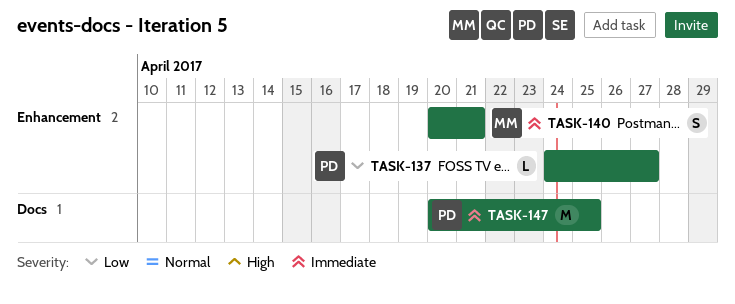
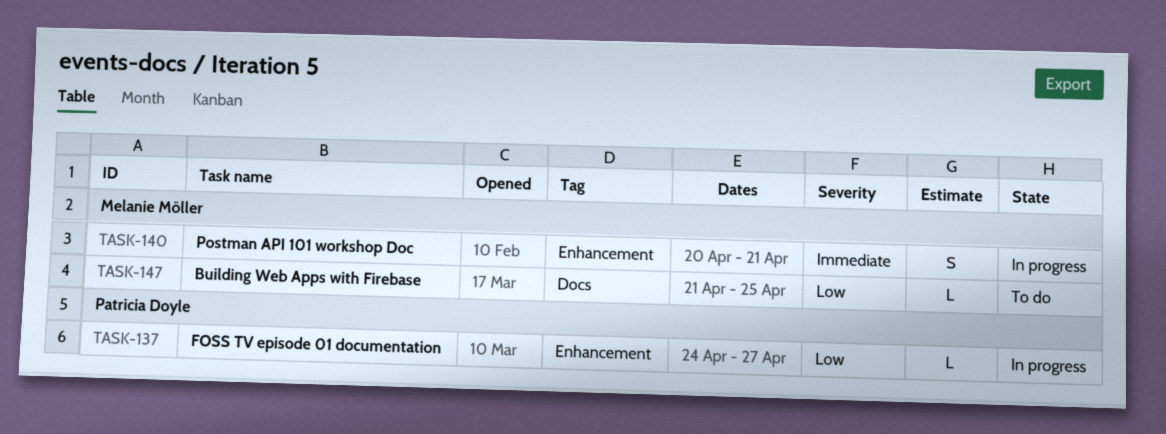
TASK-147, owner: Patricia Doyle -> Melanie Möller
TASK-147, priority: Immediate -> Low
TASK-147, estimate: M -> L
TASK-147, start: Apr 20 -> Apr 21

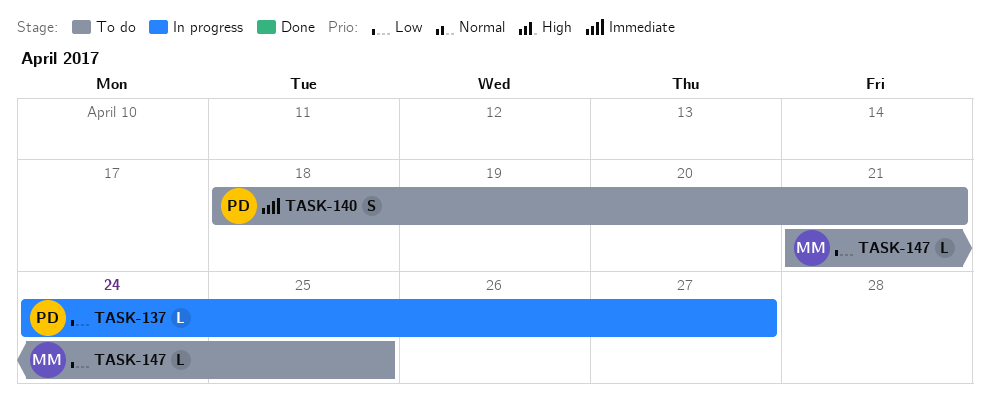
TASK-140, status: In progress -> To do
TASK-140, owner: Melanie Möller -> Patricia Doyle
TASK-140, start: Apr 20 -> Apr 18

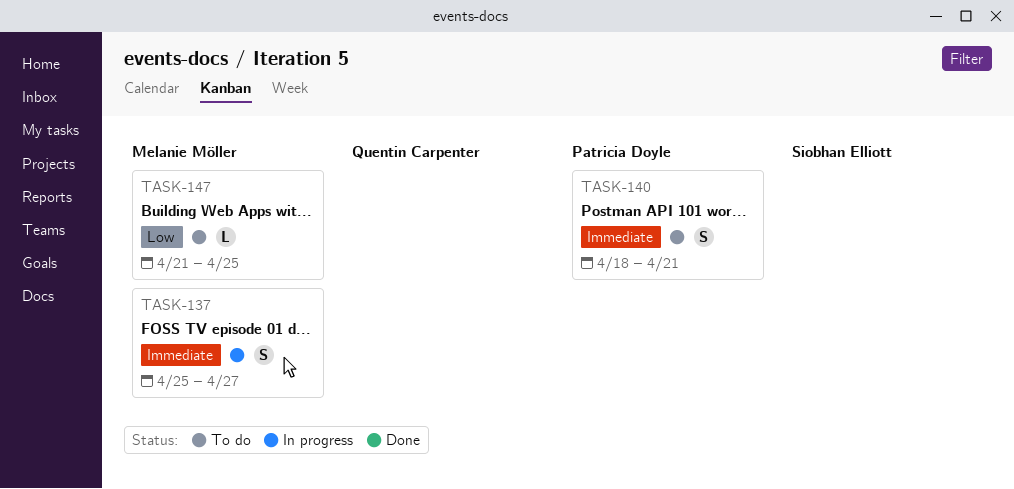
TASK-137, owner: Patricia Doyle -> Melanie Möller
TASK-137, priority: Low -> Immediate
TASK-137, estimate: L -> S
TASK-137, start: Apr 24 -> Apr 25

